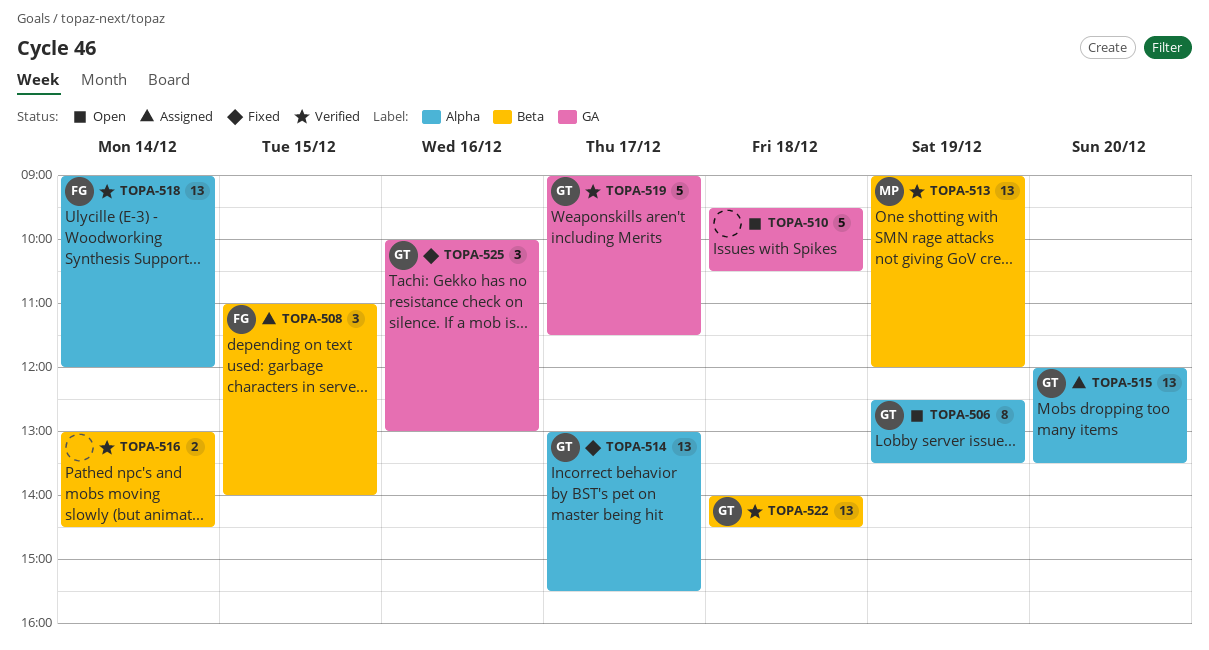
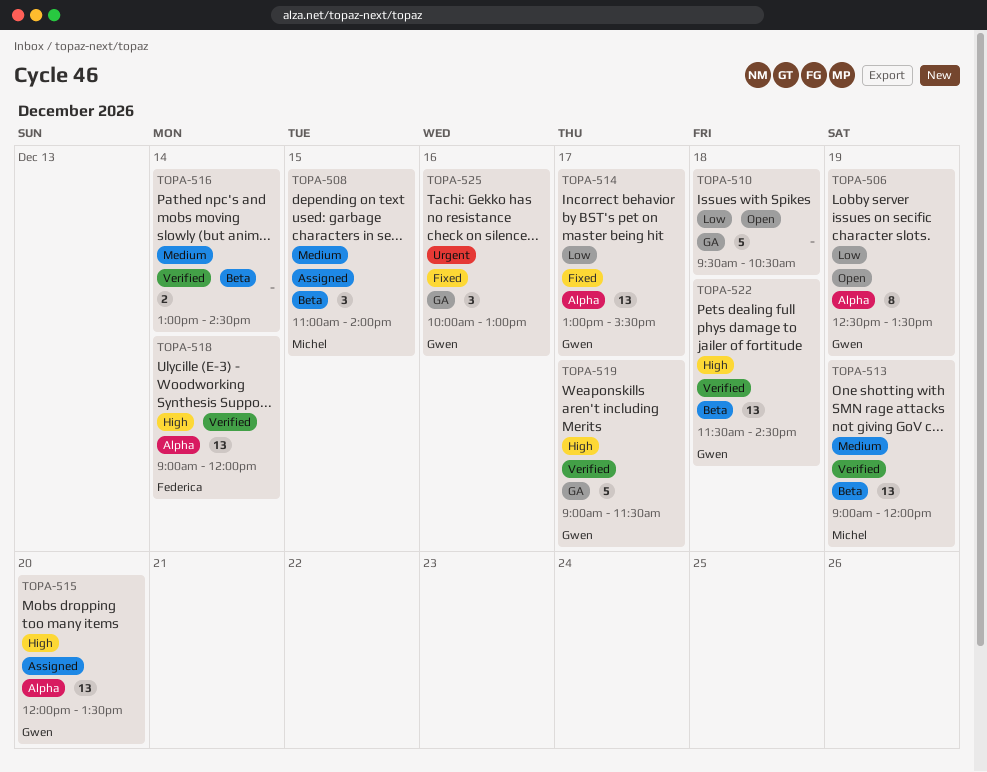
TOPA-508, owner: Federica -> Michel
TOPA-522, begins: 14:00 -> 11:30

